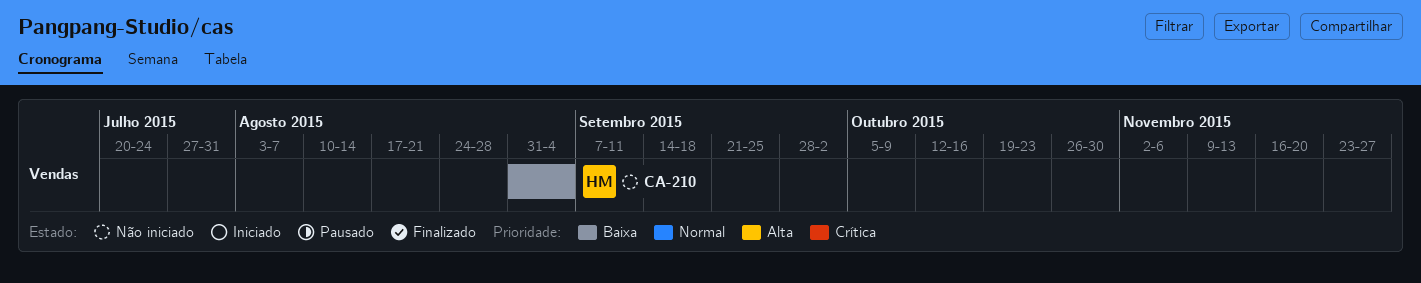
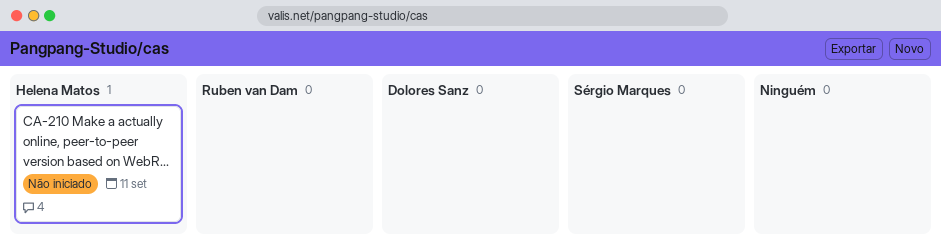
CA-210, due: Sep 4 -> Sep 11

